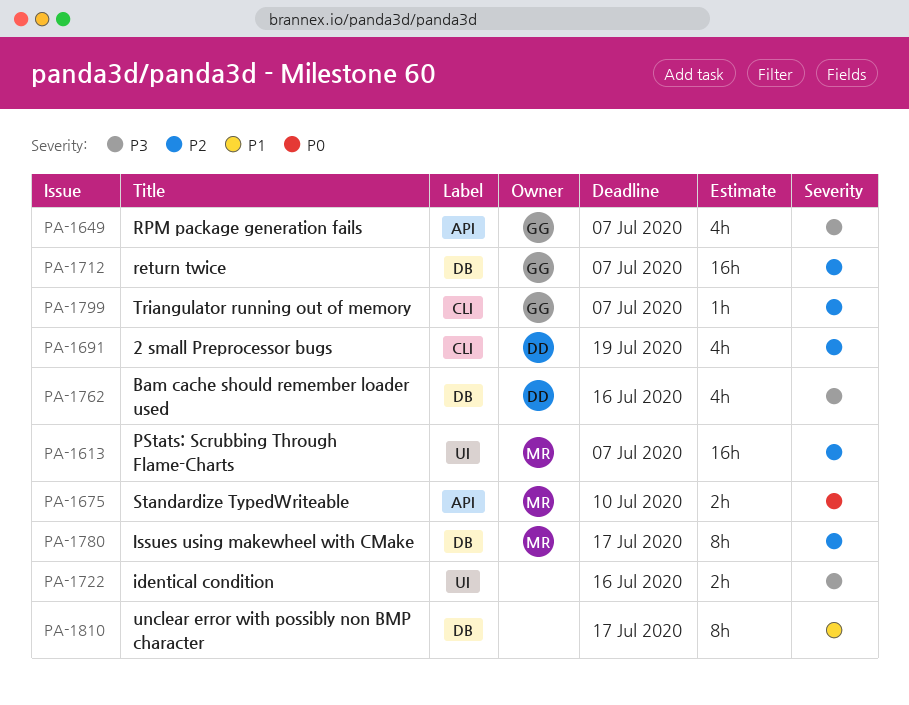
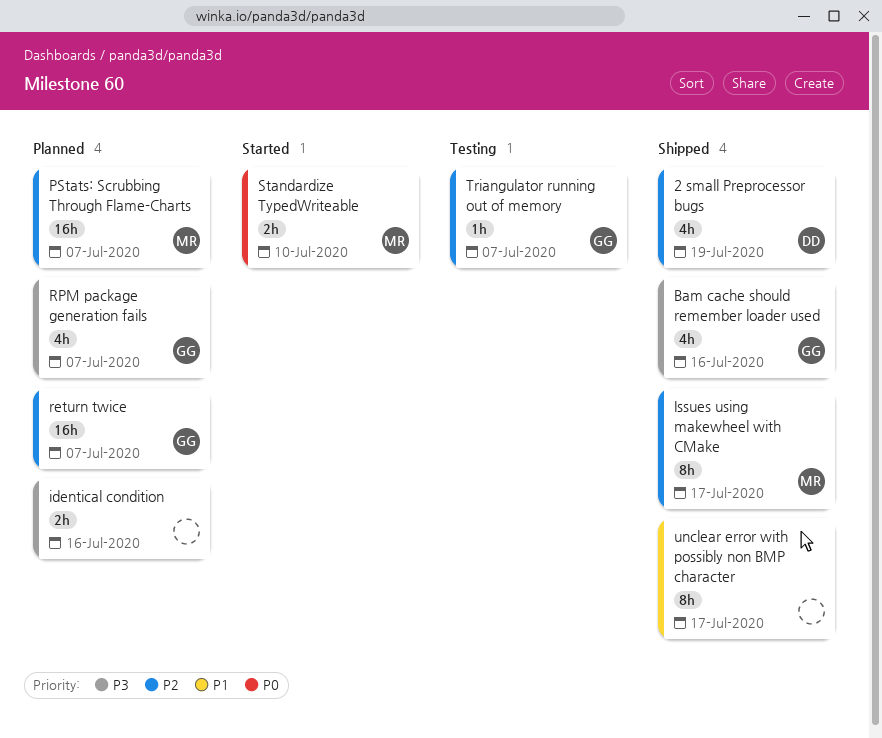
Bam cache should remember loader used, owner: DD -> GG

